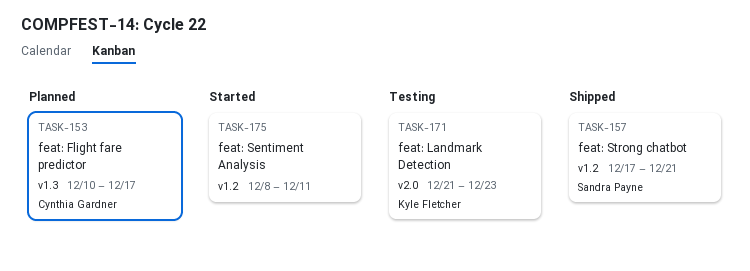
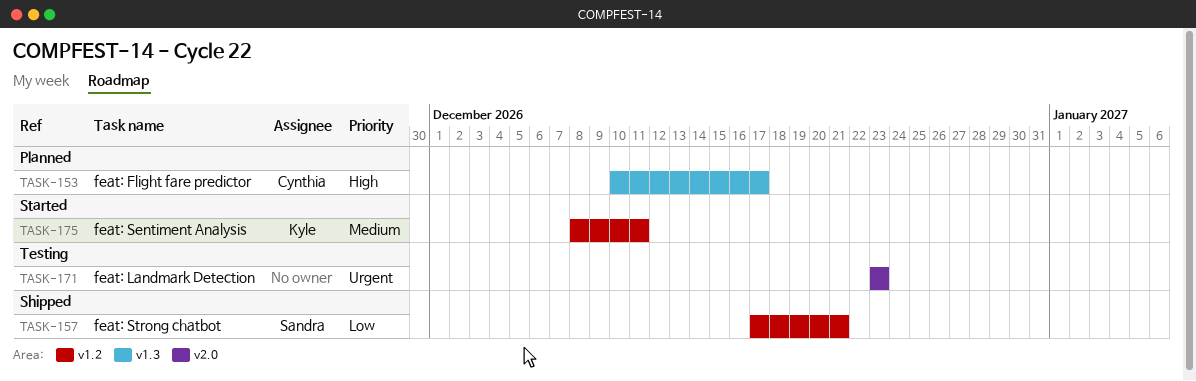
TASK-171, owner: Kyle Fletcher -> none
TASK-171, start: Dec 21 -> Dec 23
TASK-175, owner: none -> Kyle Fletcher

